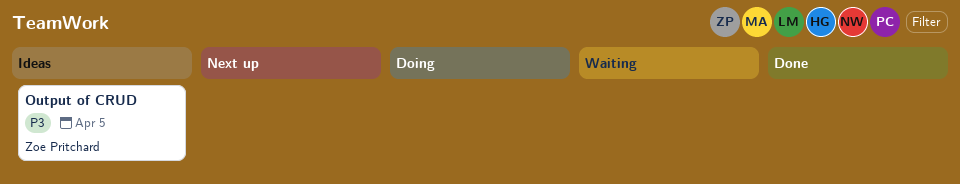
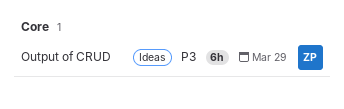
Output of CRUD, due: Apr 5 -> Mar 29

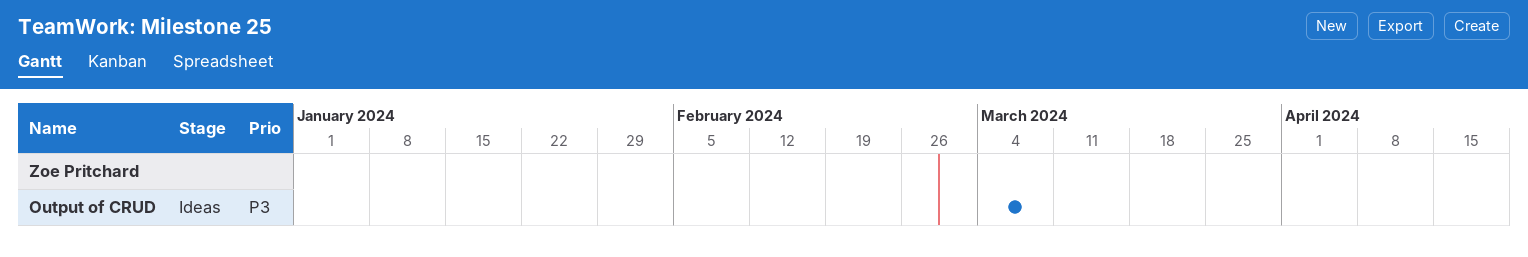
Output of CRUD, due: Mar 29 -> Mar 8

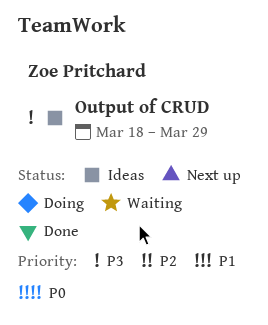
Output of CRUD, start: Mar 4 -> Mar 18
Output of CRUD, due: Mar 8 -> Mar 29

